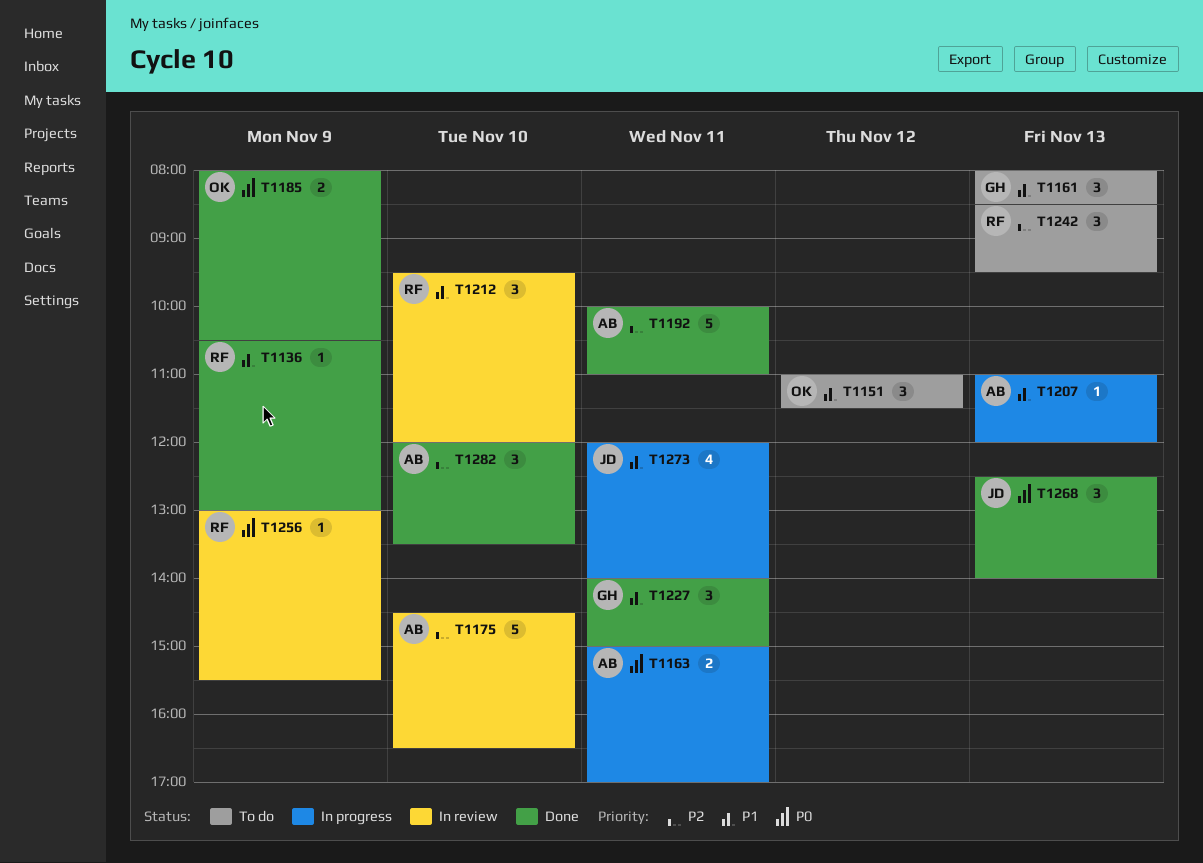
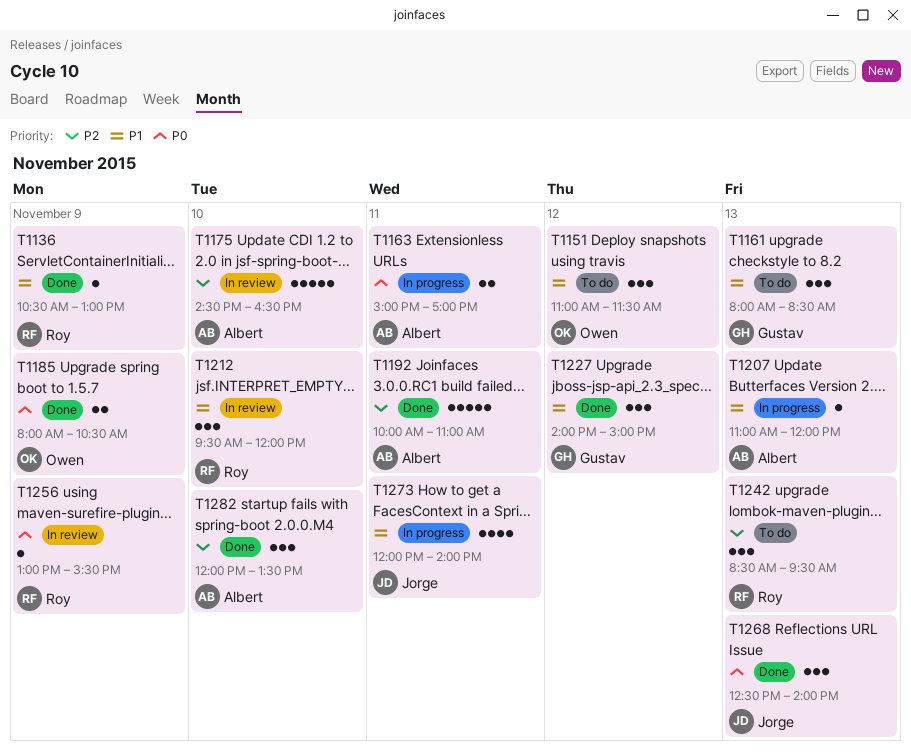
T1227, day: Nov 11 -> Nov 12

